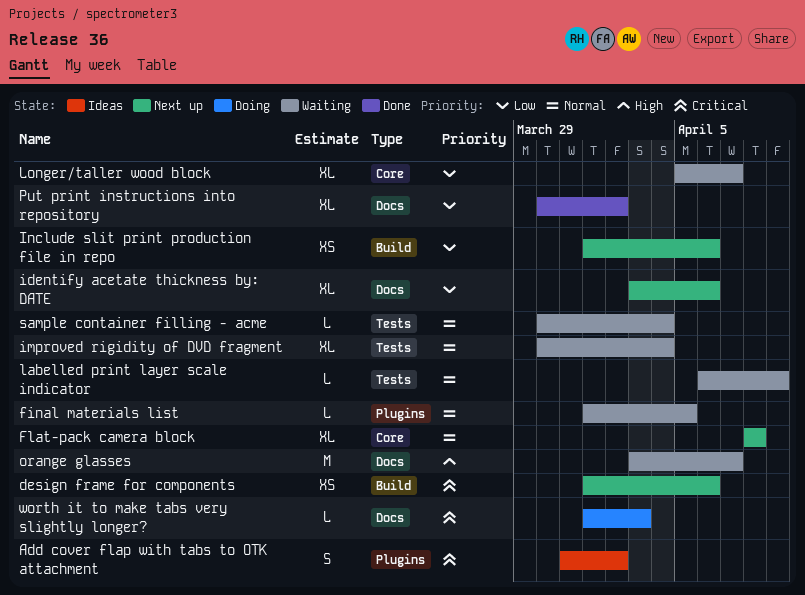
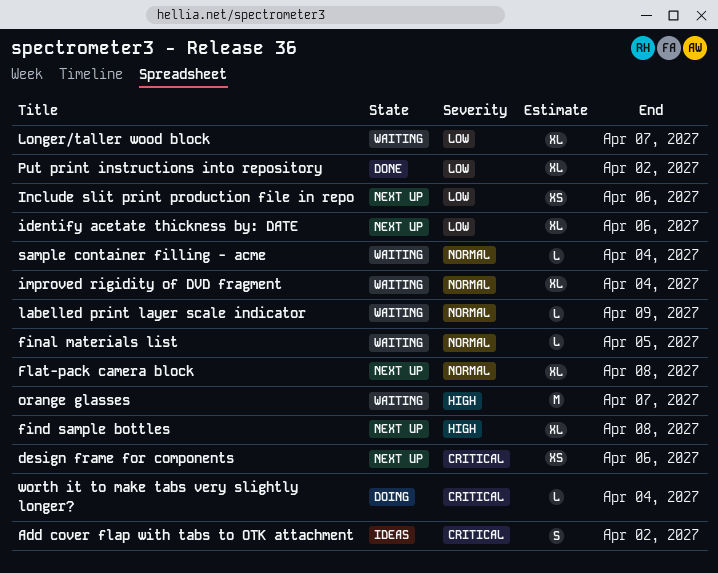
find sample bottles: none -> present
worth it to make tabs very slightly longer?, due: Apr 3 -> Apr 4

